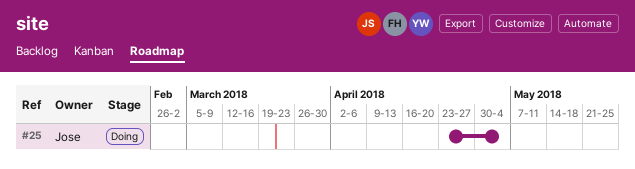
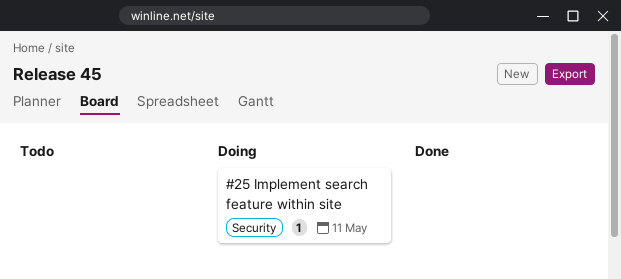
#25, due: May 4 -> May 11

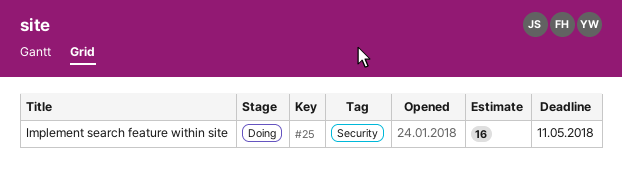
#25, estimate: 1 -> 16

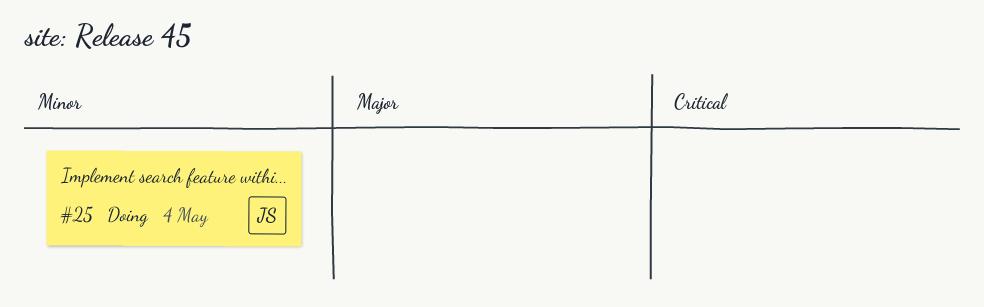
#25, due: May 11 -> May 4

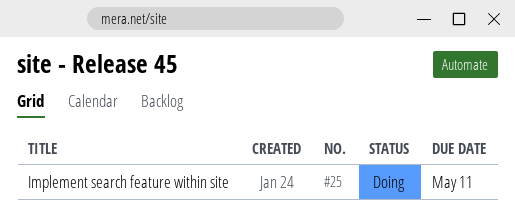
#25, due: May 4 -> May 11

